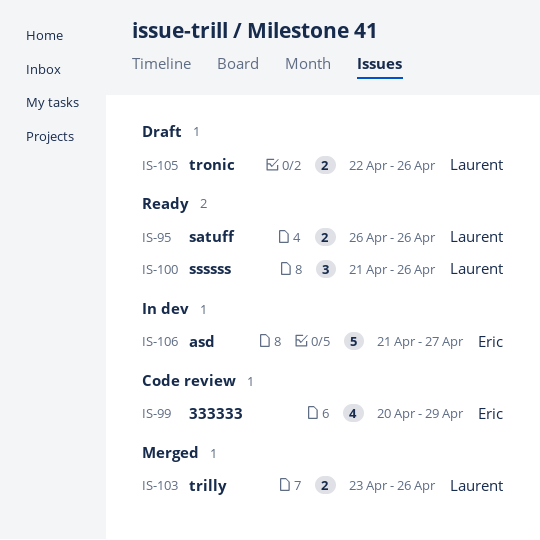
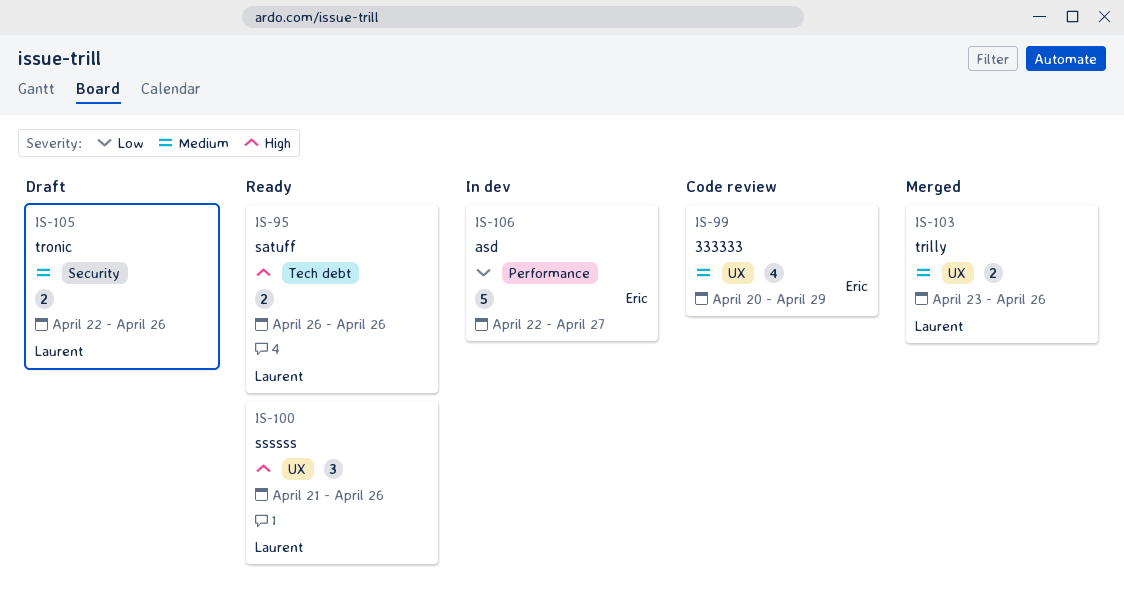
IS-106, start: Apr 21 -> Apr 22

